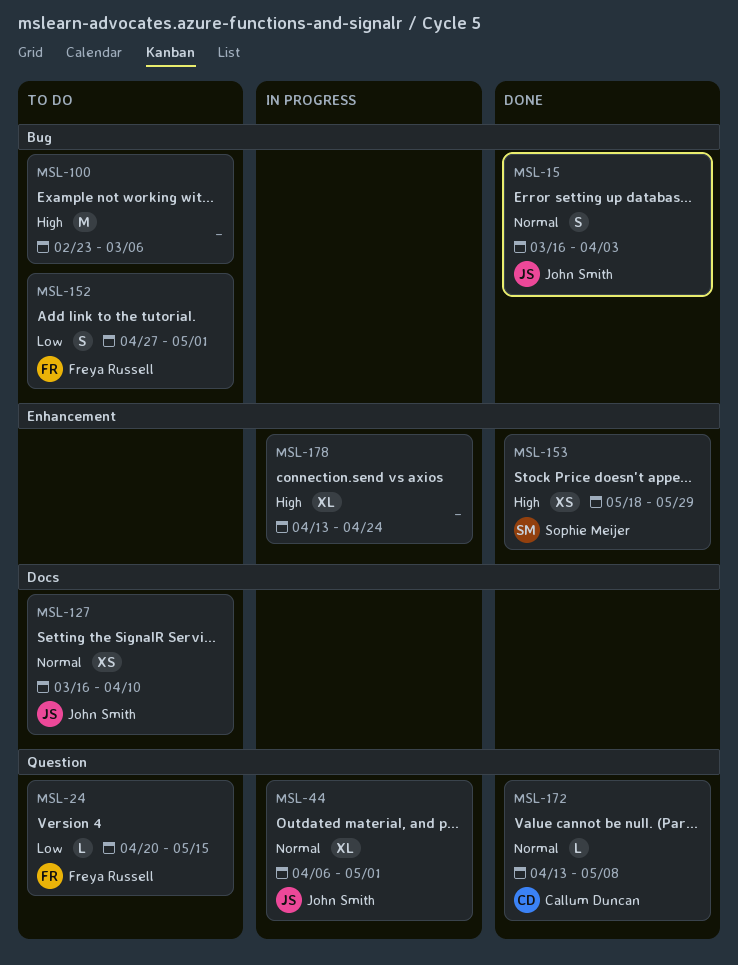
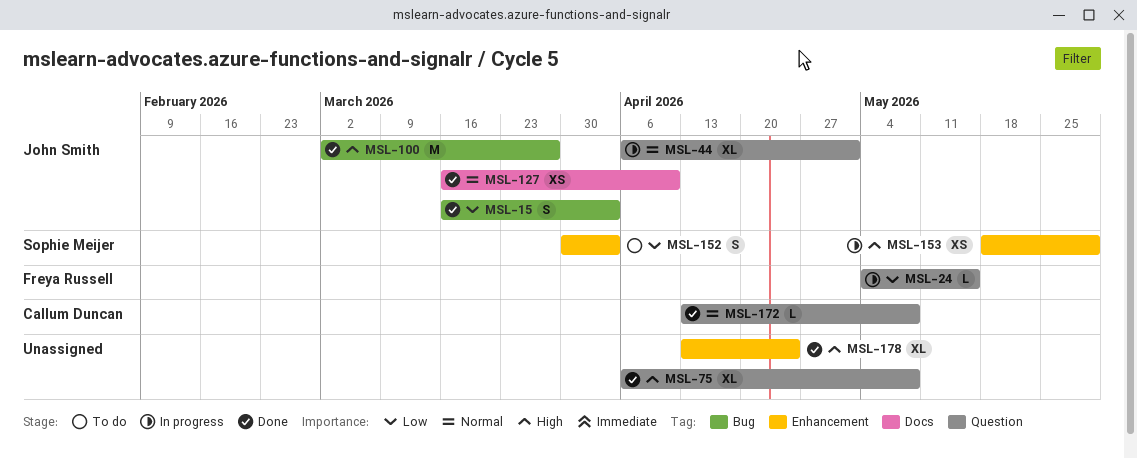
MSL-15, priority: Normal -> Low
MSL-24, status: To do -> In progress
MSL-24, start: Apr 20 -> May 4
MSL-75: none -> present
MSL-100, status: To do -> Done
MSL-100, owner: none -> John Smith
MSL-100, start: Feb 23 -> Mar 2
MSL-100, due: Mar 6 -> Mar 27
MSL-127, status: To do -> Done
MSL-152, owner: Freya Russell -> Sophie Meijer
MSL-152, label: Bug -> Enhancement
MSL-152, start: Apr 27 -> Mar 30
MSL-152, due: May 1 -> Apr 3
MSL-153, status: Done -> In progress
MSL-178, status: In progress -> Done

